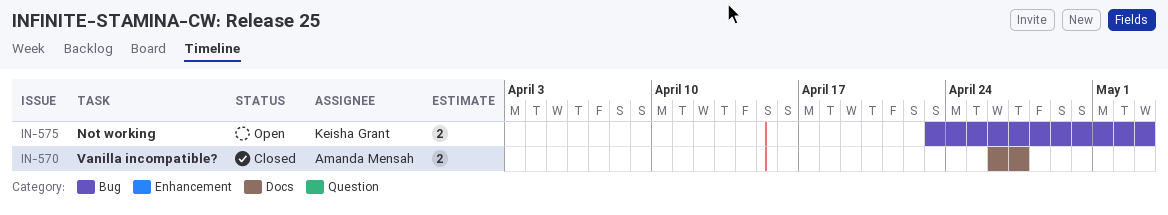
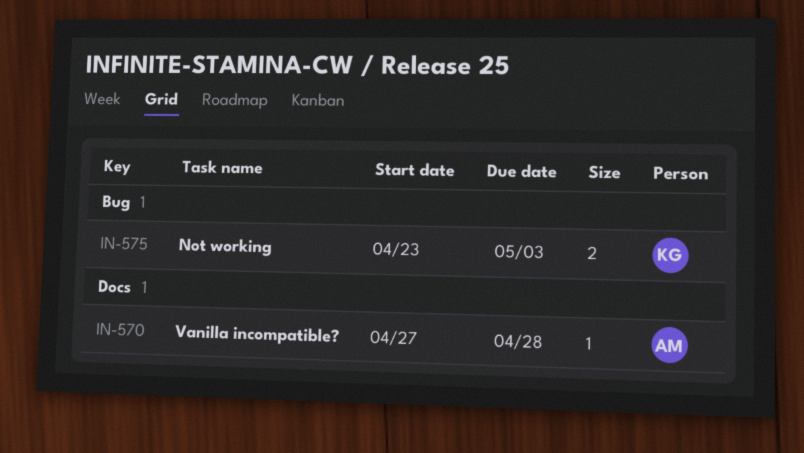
IN-570, estimate: 2 -> 1
IN-570, start: Apr 26 -> Apr 27
IN-570, due: Apr 27 -> Apr 28

